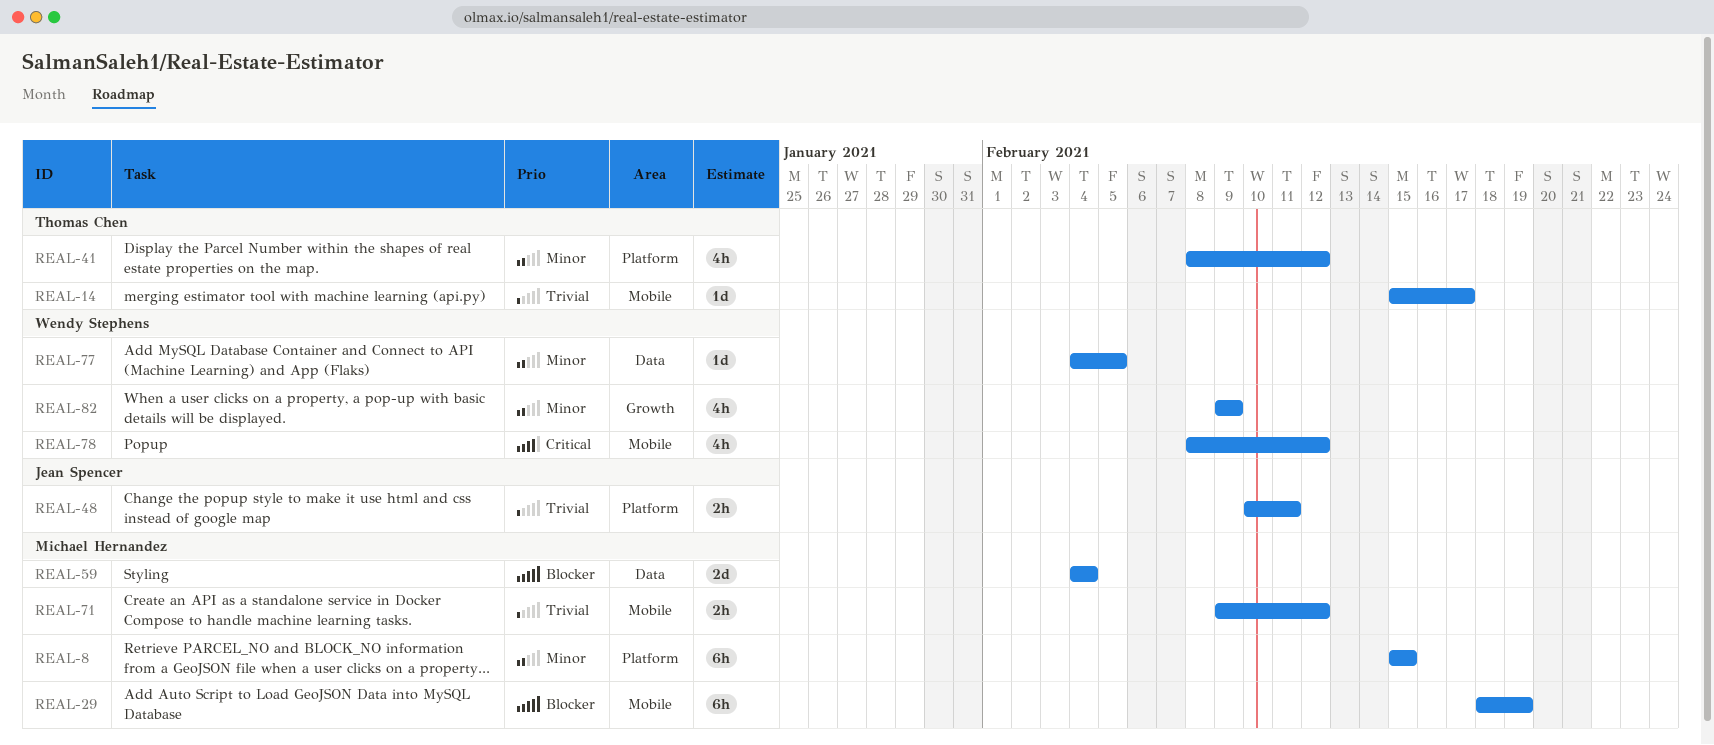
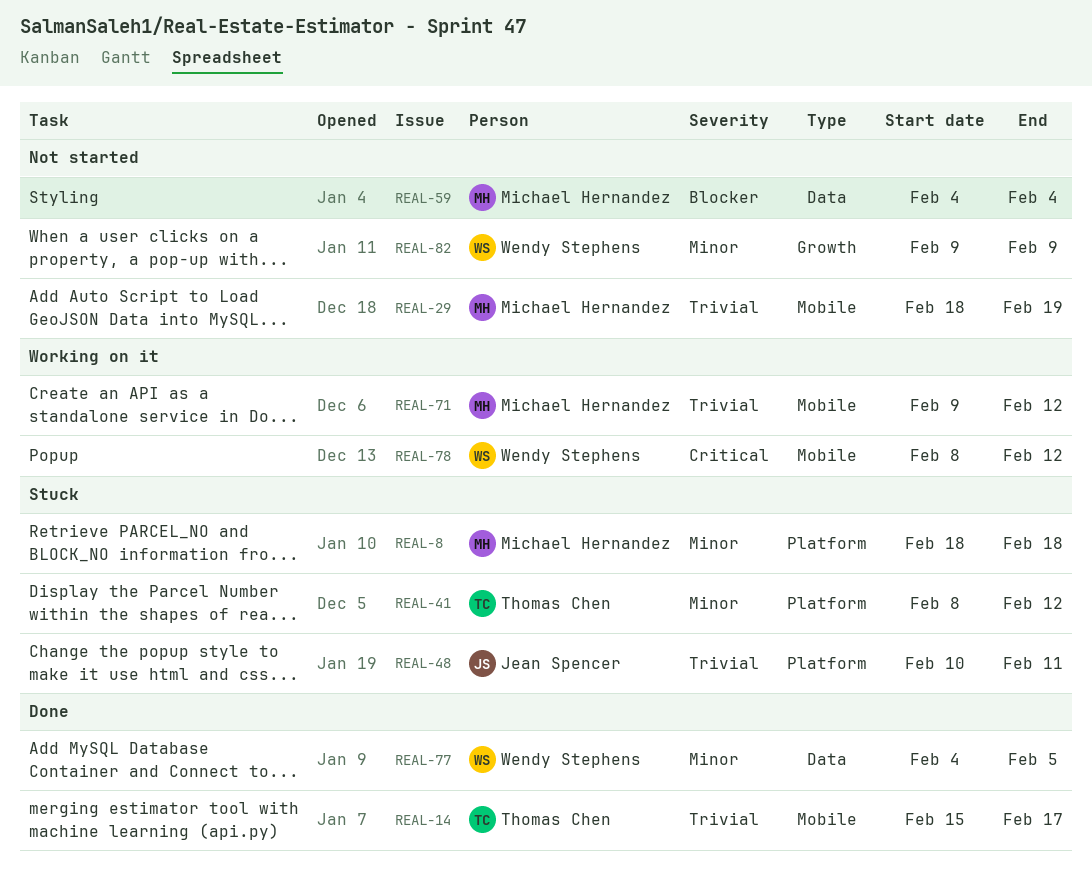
REAL-8, start: Feb 15 -> Feb 18
REAL-8, due: Feb 15 -> Feb 18
REAL-29, priority: Blocker -> Trivial

